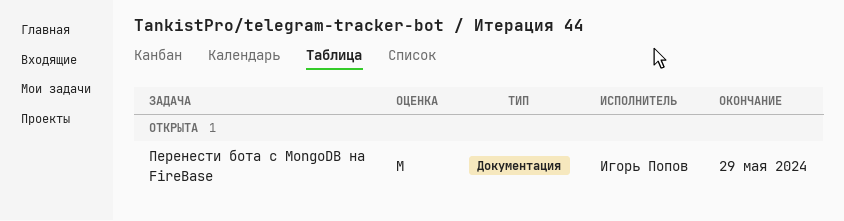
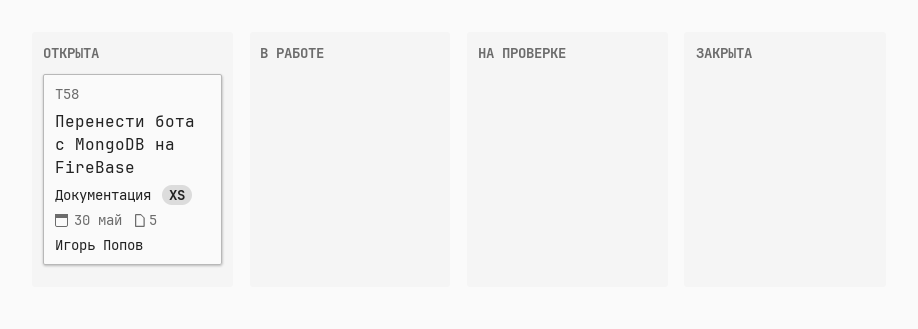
Перенести бота с MongoDB на FireBase, estimate: M -> XS
Перенести бота с MongoDB на FireBase, due: May 29 -> May 30

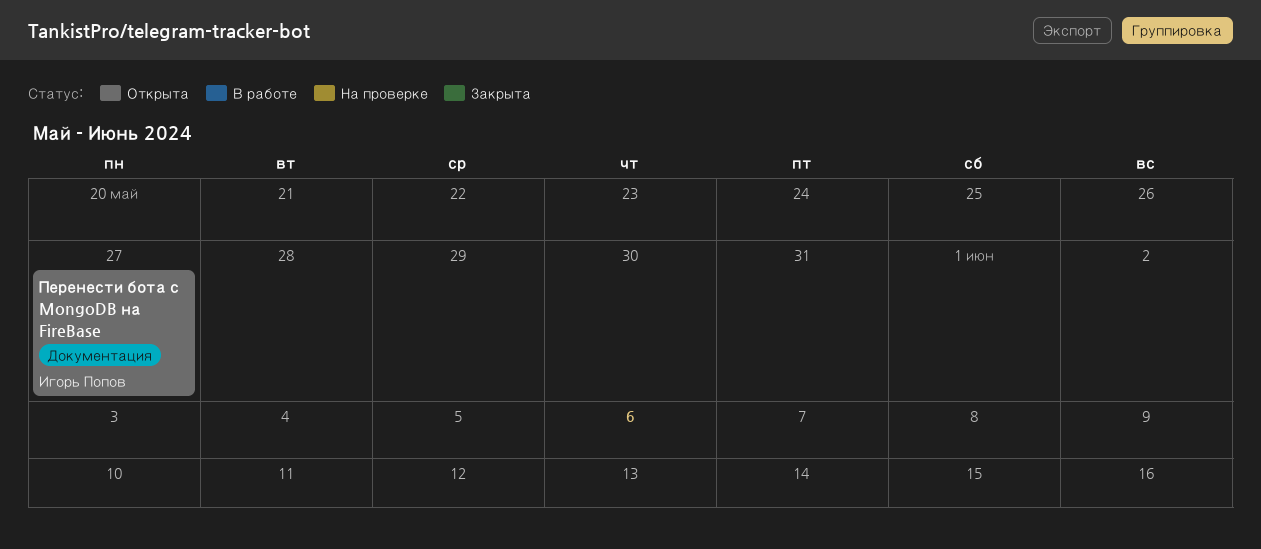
Перенести бота с MongoDB на FireBase, due: May 30 -> May 27

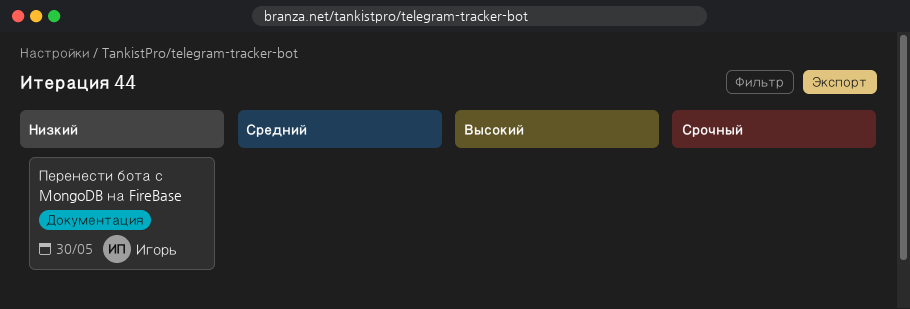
Перенести бота с MongoDB на FireBase, due: May 27 -> May 30

